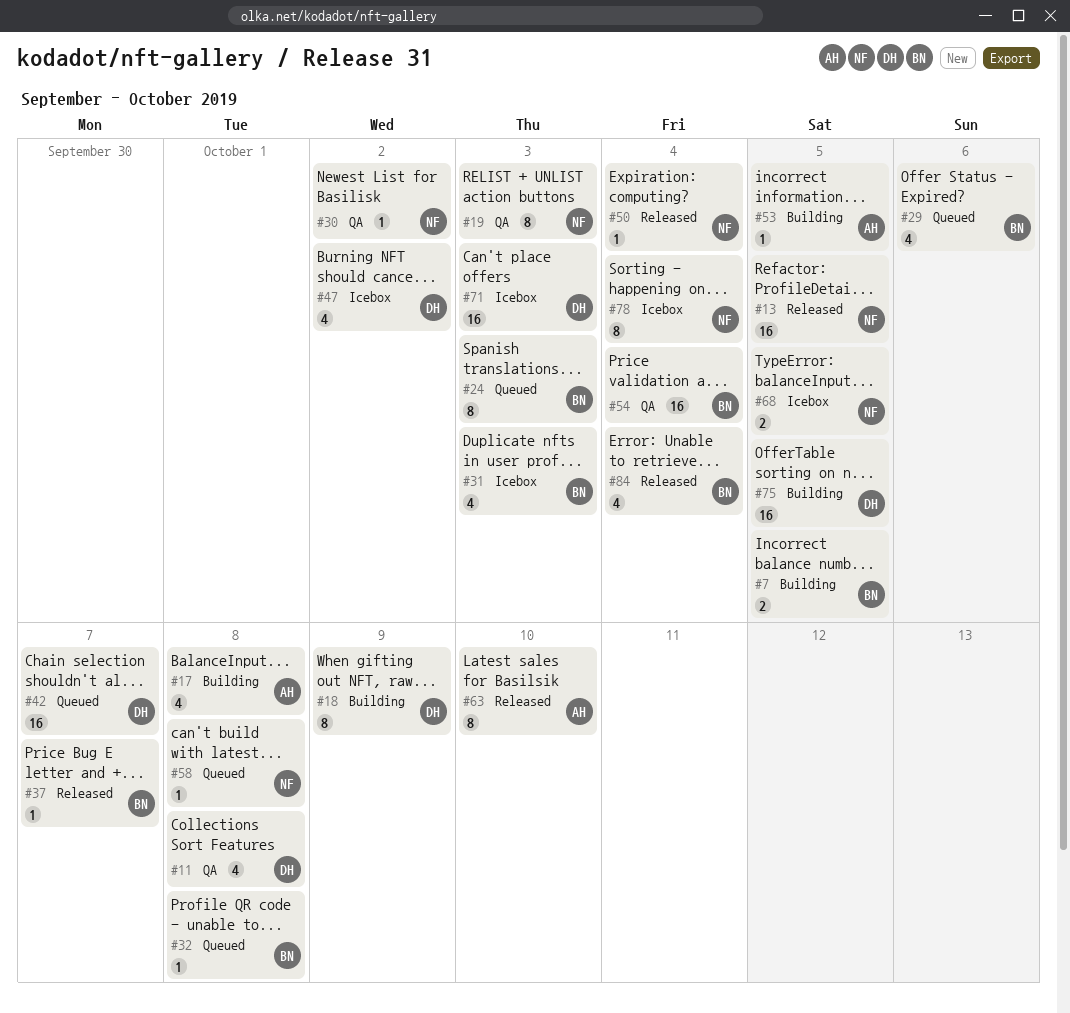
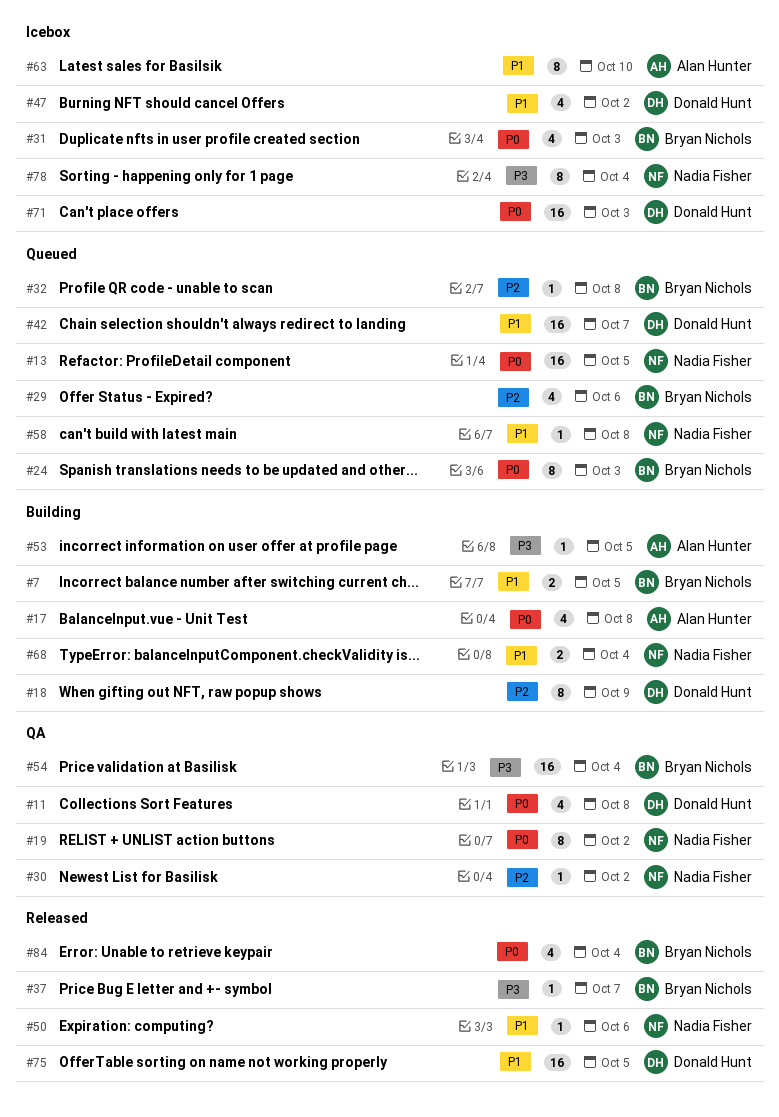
#13, status: Released -> Queued
#19, due: Oct 3 -> Oct 2
#50, due: Oct 4 -> Oct 6
#63, status: Released -> Icebox
#68, status: Icebox -> Building
#68, due: Oct 5 -> Oct 4
#75, status: Building -> Released

